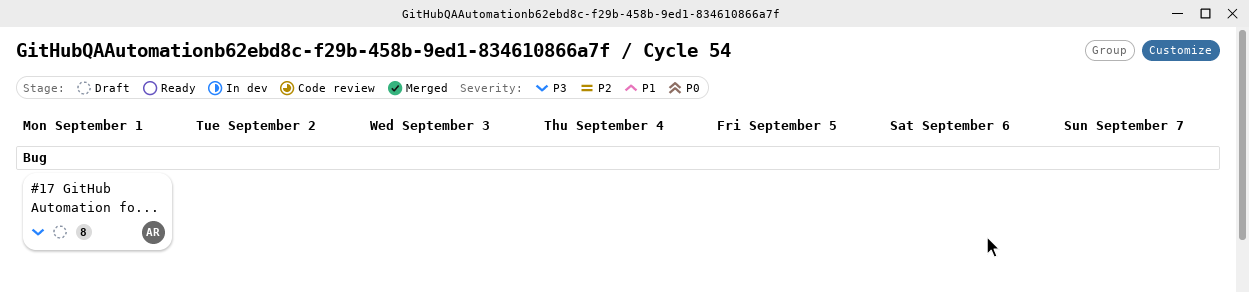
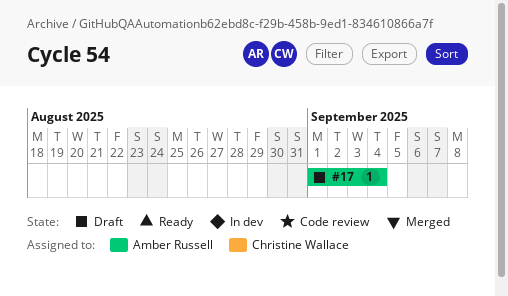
#17, estimate: 8 -> 1
#17, due: Sep 1 -> Sep 4

